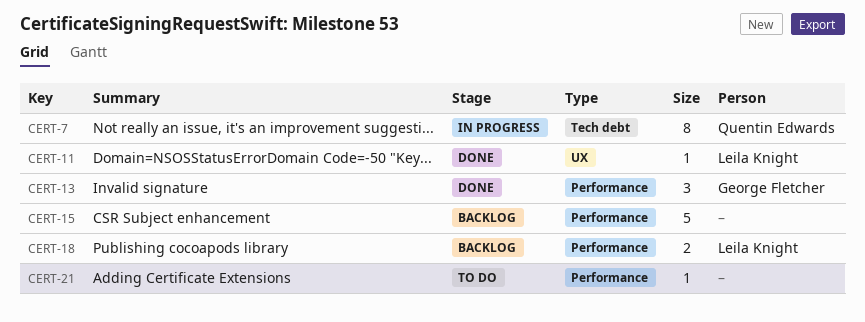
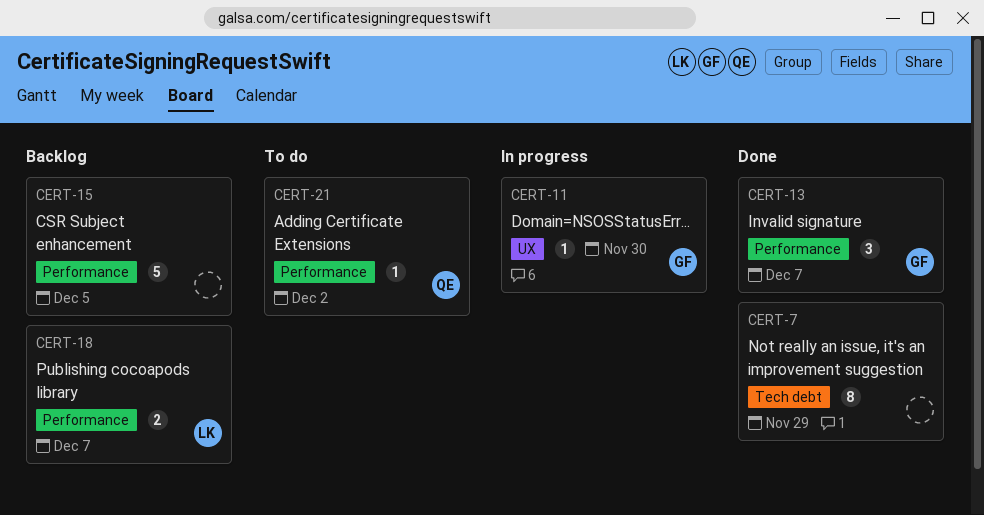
CERT-7, status: In progress -> Done
CERT-7, owner: Quentin Edwards -> none
CERT-11, status: Done -> In progress
CERT-11, owner: Leila Knight -> George Fletcher
CERT-21, owner: none -> Quentin Edwards

